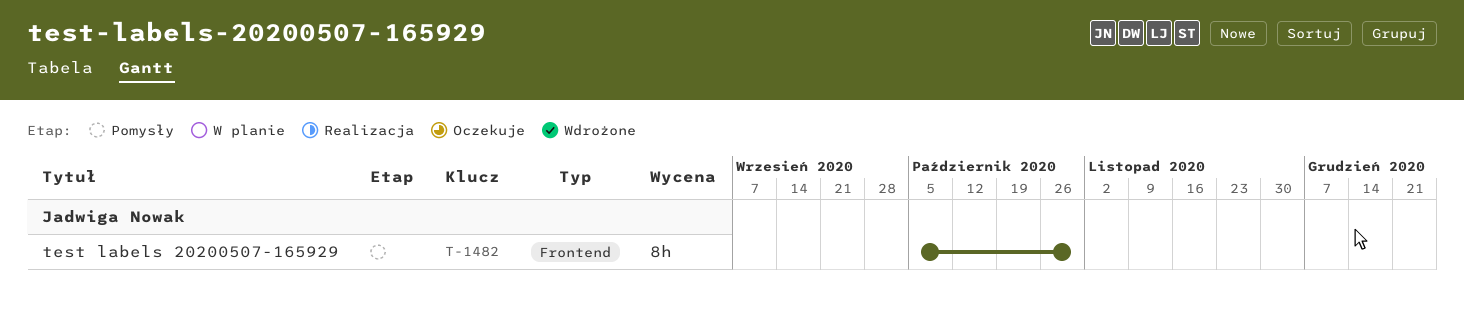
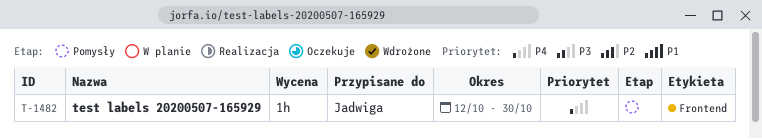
T-1482, estimate: 8h -> 1h
T-1482, start: Oct 5 -> Oct 12

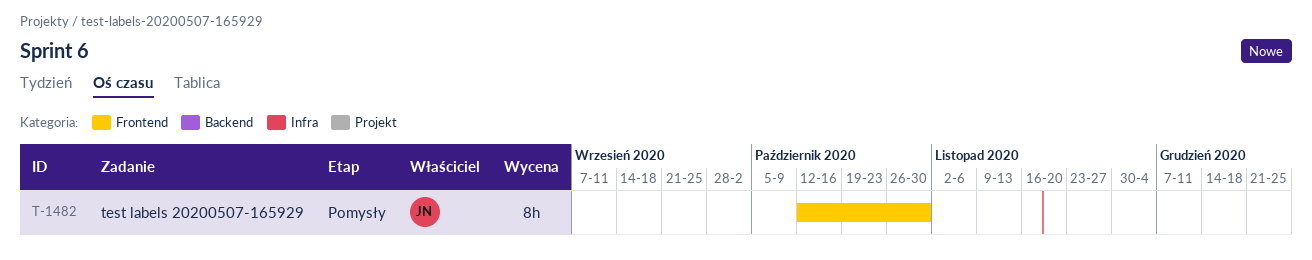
T-1482, estimate: 1h -> 8h

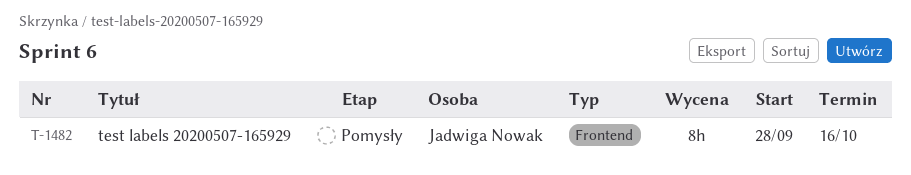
T-1482, start: Oct 12 -> Sep 28
T-1482, due: Oct 30 -> Oct 16

